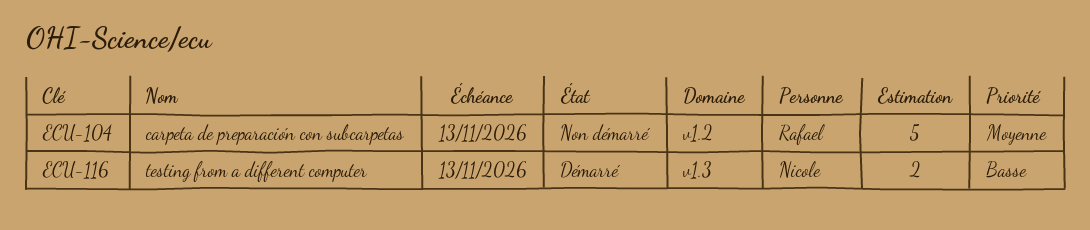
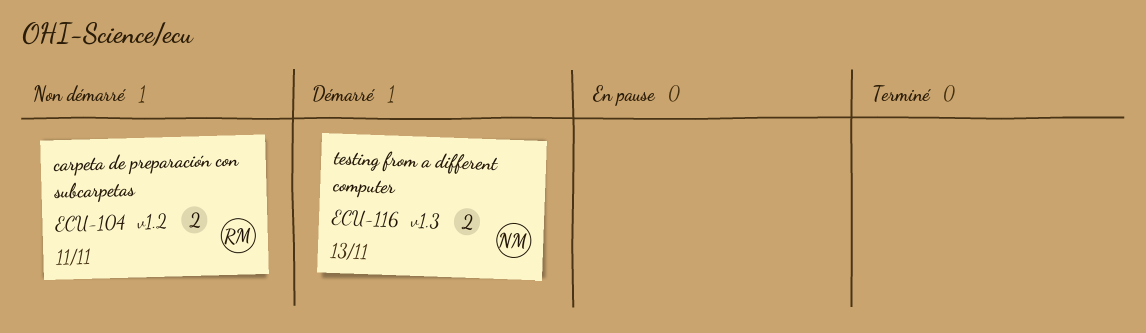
ECU-104, estimate: 5 -> 2
ECU-104, due: Nov 13 -> Nov 11

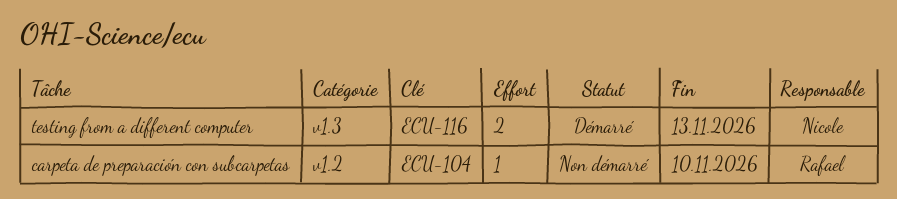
ECU-104, estimate: 2 -> 1
ECU-104, due: Nov 11 -> Nov 10

